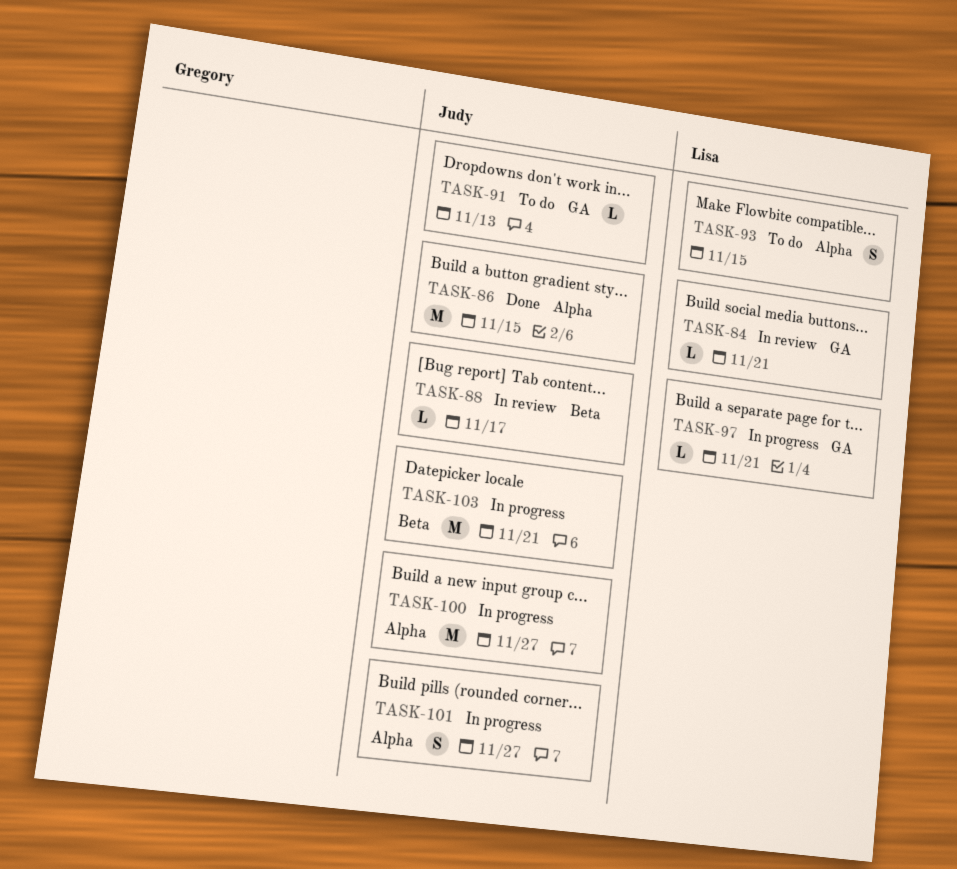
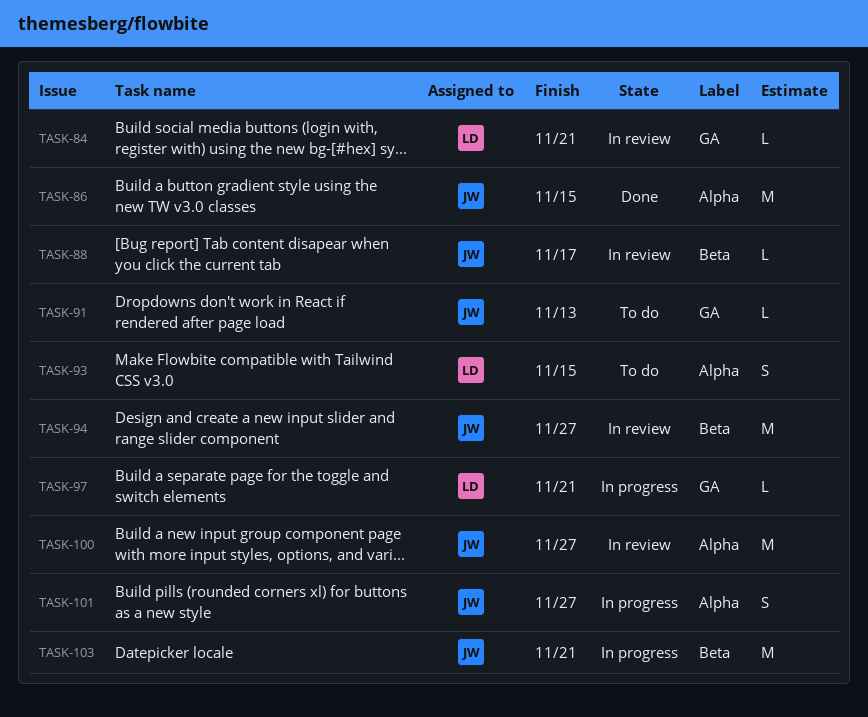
TASK-94: none -> present
TASK-100, status: In progress -> In review

